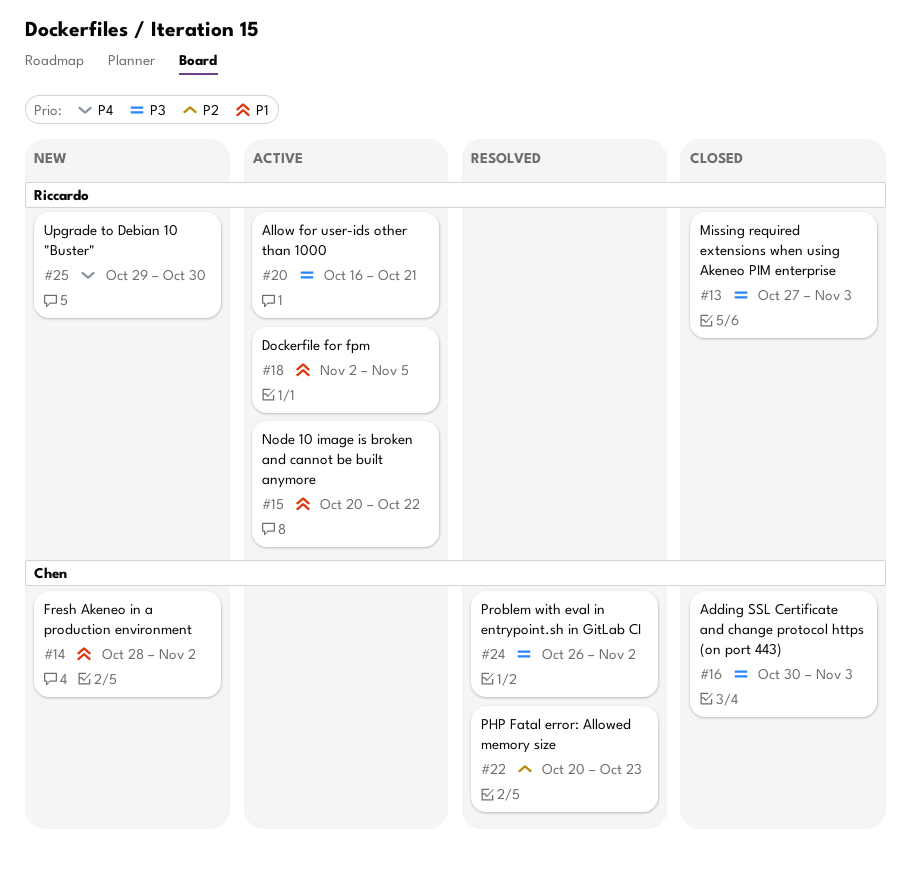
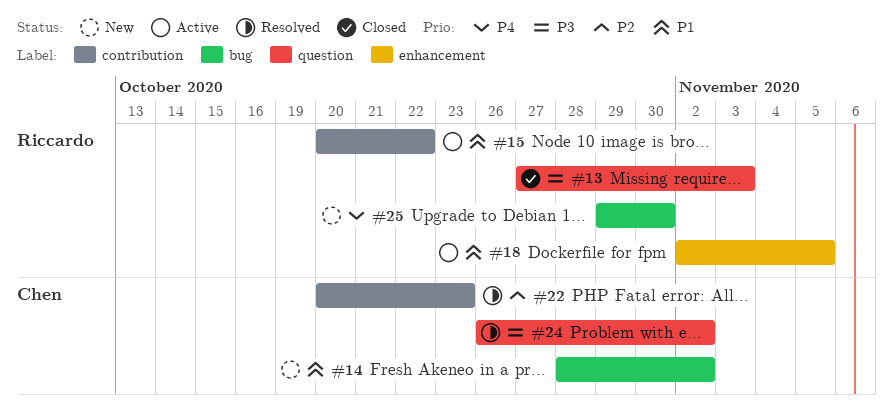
#16: present -> none
#20: present -> none

